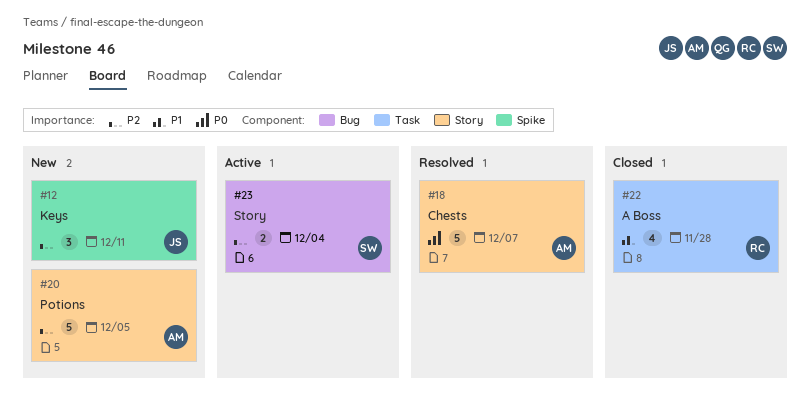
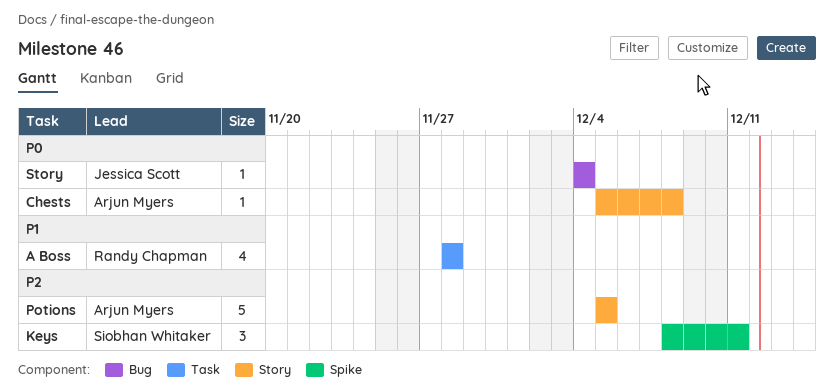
Chests, estimate: 5 -> 1
Chests, due: Dec 7 -> Dec 8
Keys, owner: Jessica Scott -> Siobhan Whitaker
Story, owner: Siobhan Whitaker -> Jessica Scott
Story, priority: P2 -> P0
Story, estimate: 2 -> 1

